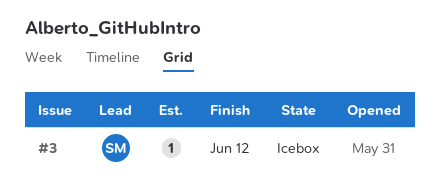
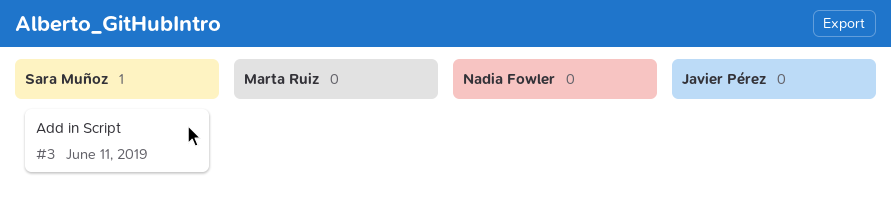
#3, due: Jun 12 -> Jun 11

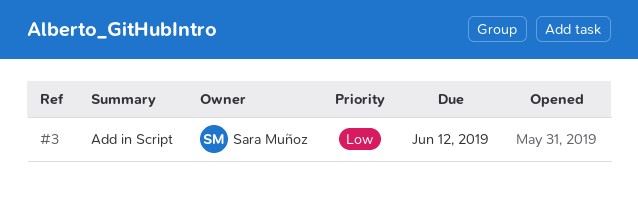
#3, due: Jun 11 -> Jun 12

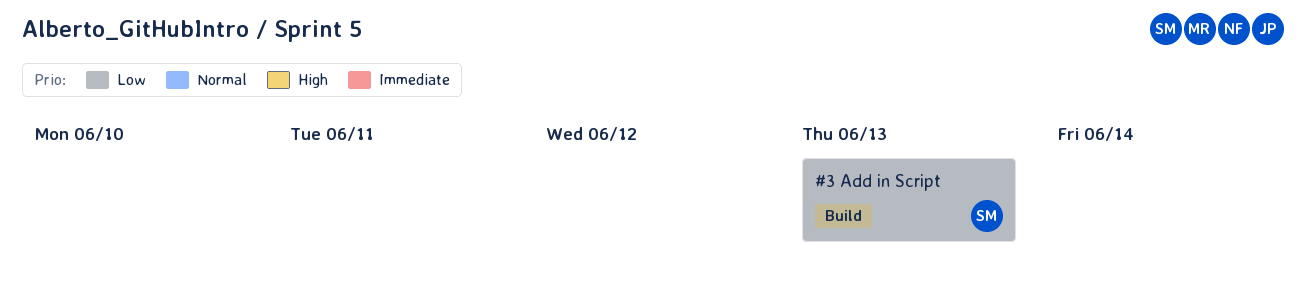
#3, due: Jun 12 -> Jun 13

